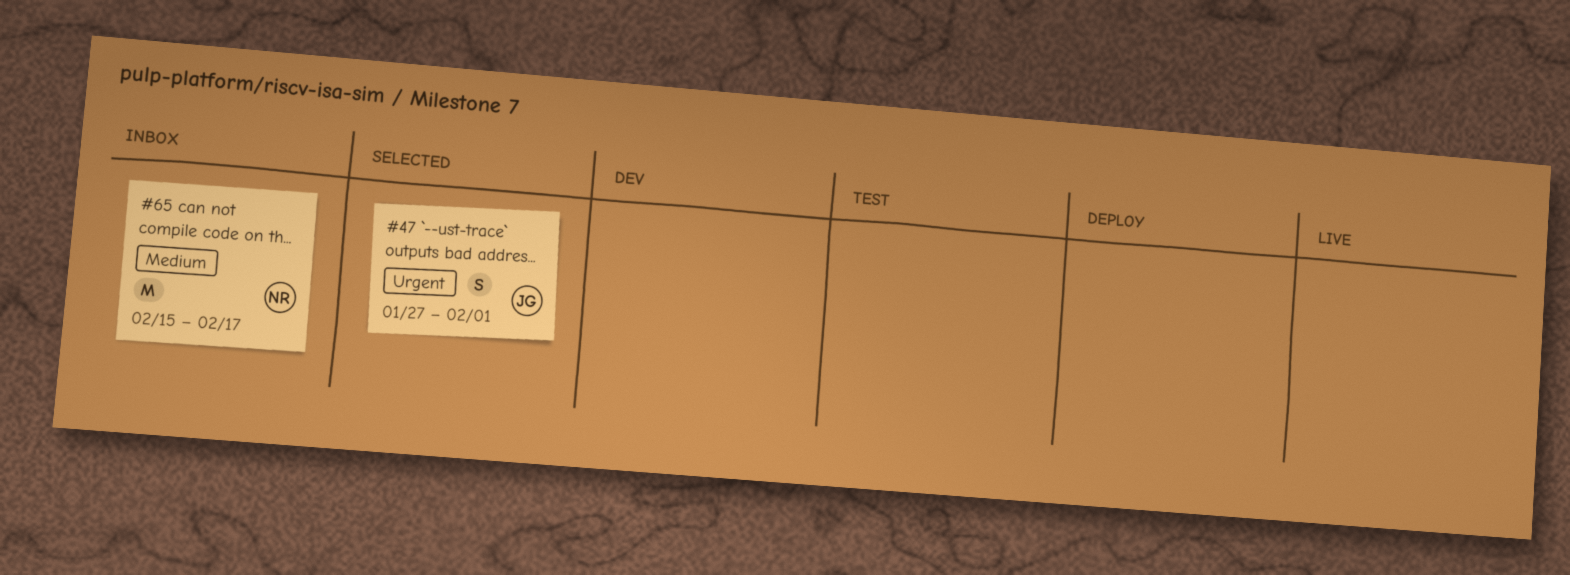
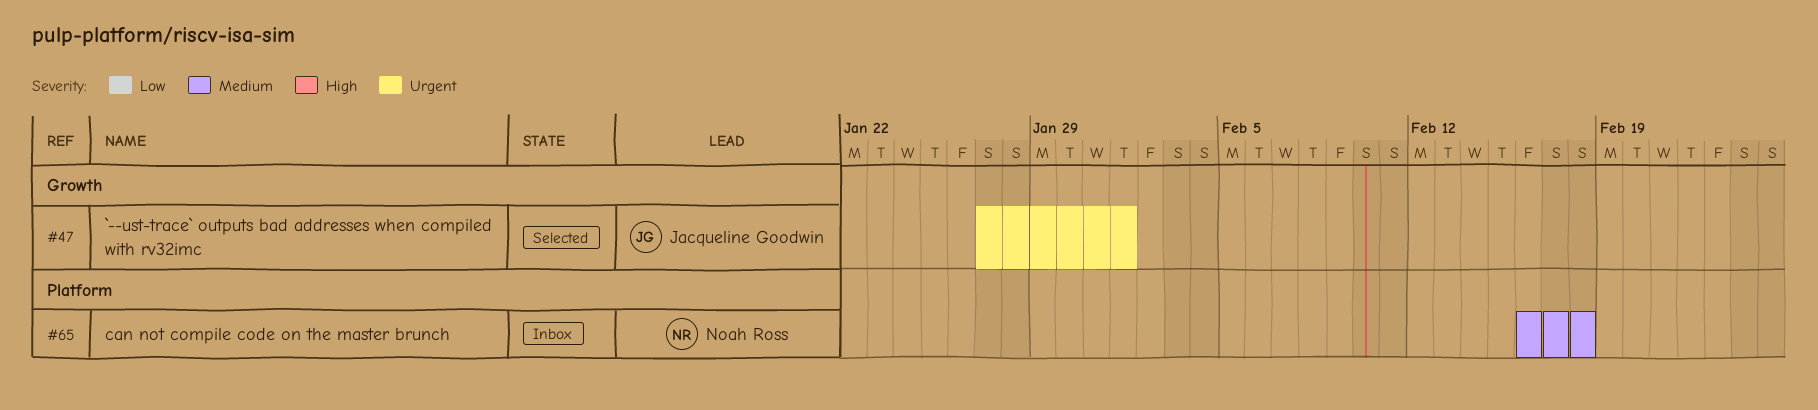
#65, start: Feb 15 -> Feb 16
#65, due: Feb 17 -> Feb 18

